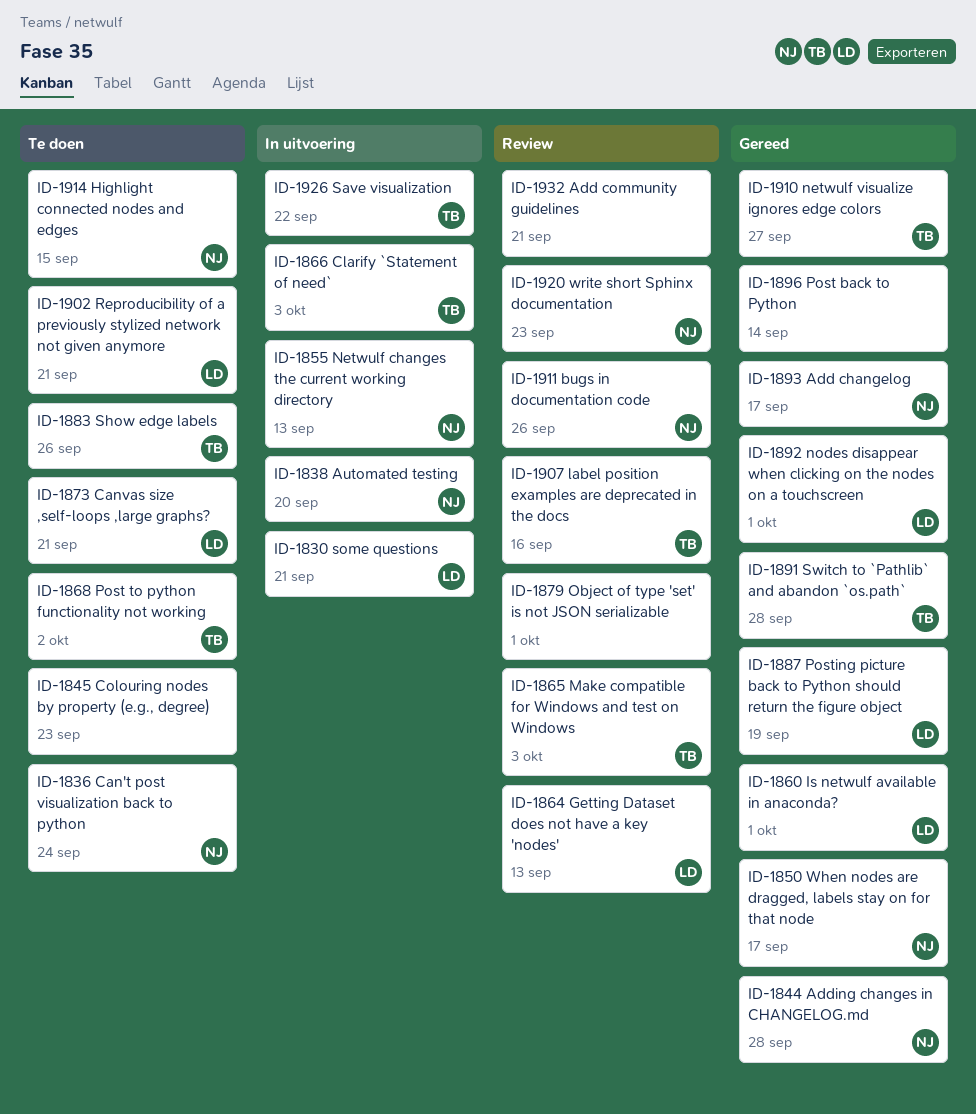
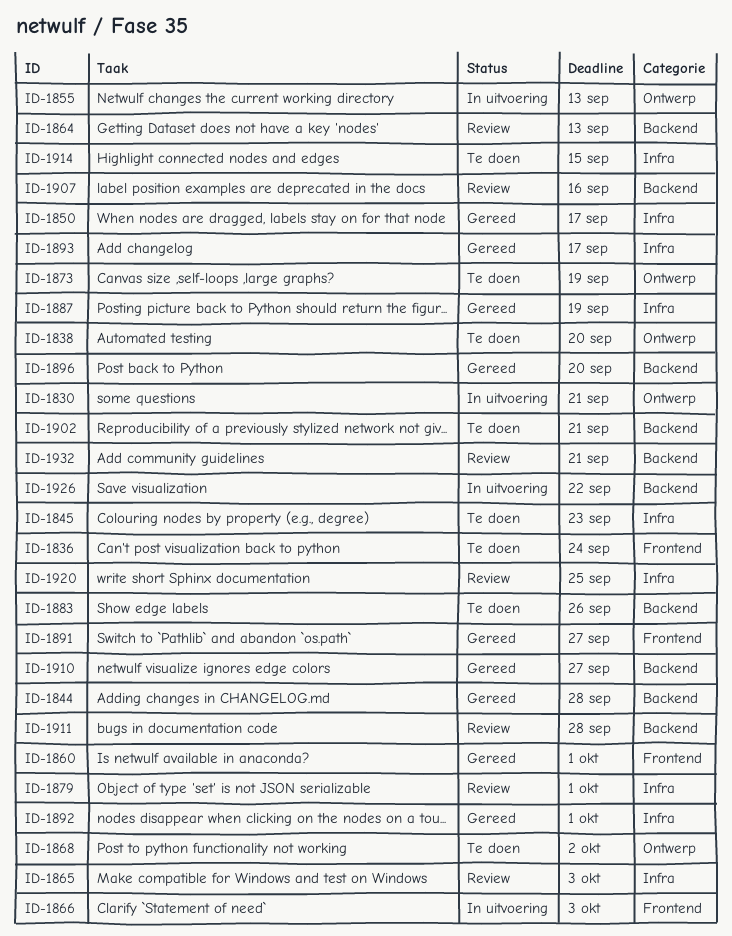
ID-1838, status: In uitvoering -> Te doen
ID-1873, due: Sep 21 -> Sep 19
ID-1891, due: Sep 28 -> Sep 27
ID-1896, due: Sep 14 -> Sep 20
ID-1911, due: Sep 26 -> Sep 28
ID-1920, due: Sep 23 -> Sep 25

